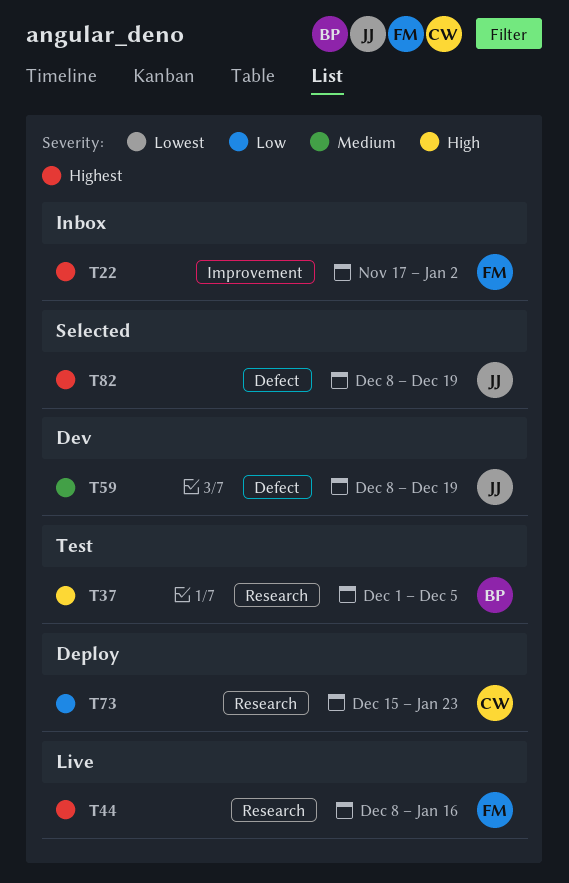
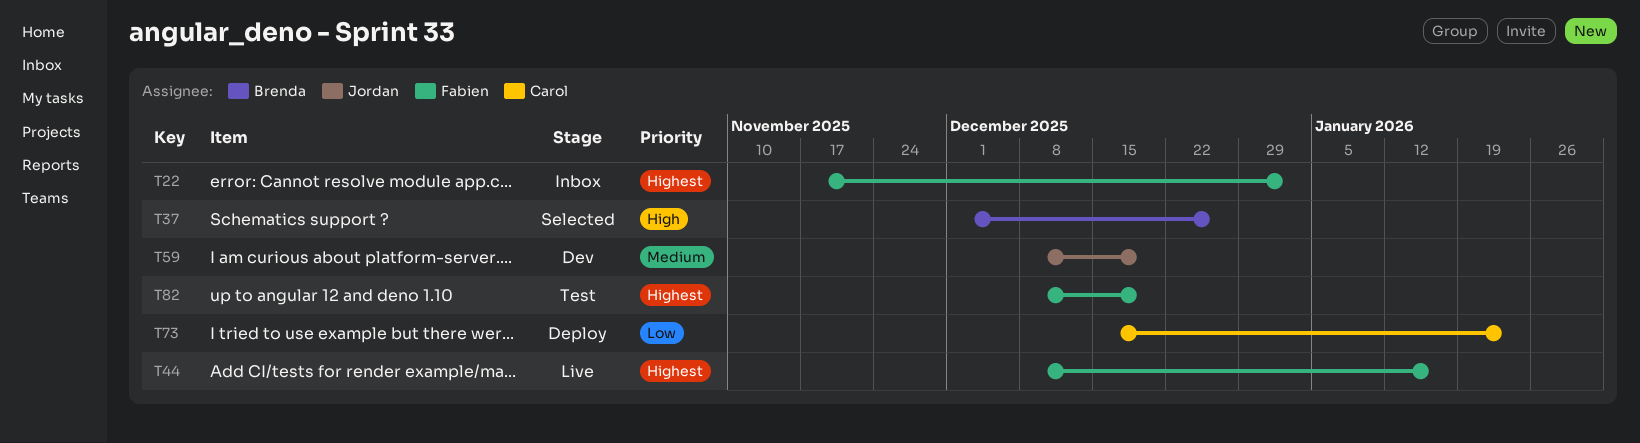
T37, status: Test -> Selected
T37, due: Dec 5 -> Dec 26
T82, status: Selected -> Test
T82, owner: Jordan -> Fabien

